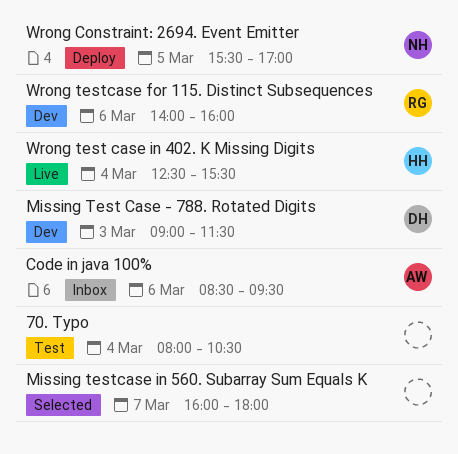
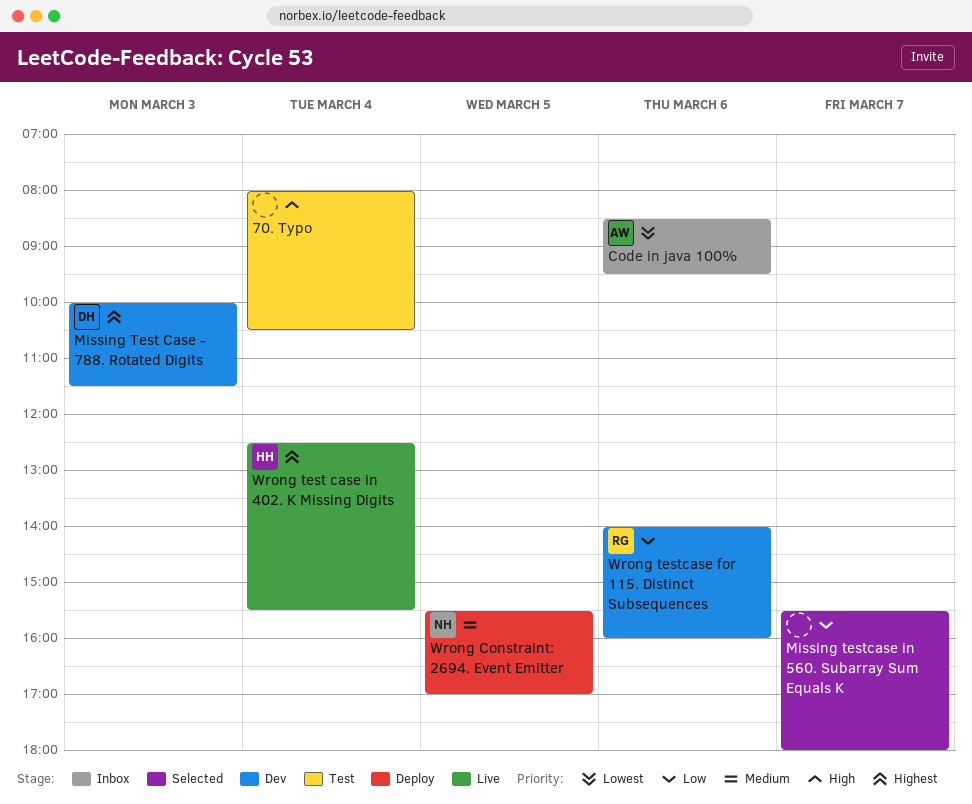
Missing Test Case - 788. Rotated Digits, begins: 09:00 -> 10:00
Missing testcase in 560. Subarray Sum Equals K, begins: 16:00 -> 15:30

